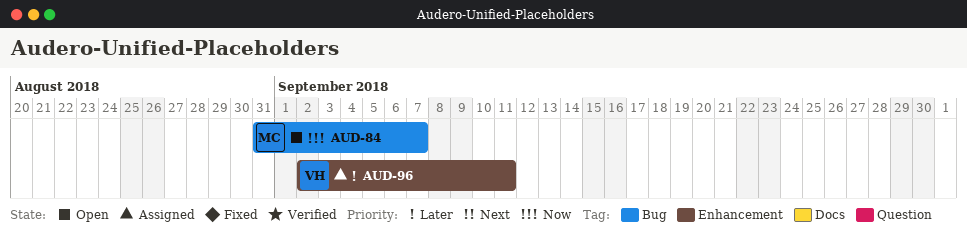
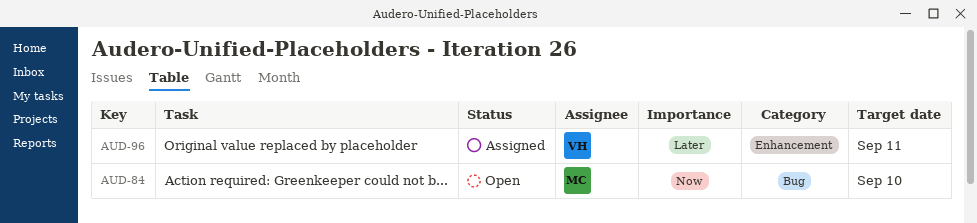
AUD-84, due: Sep 7 -> Sep 10

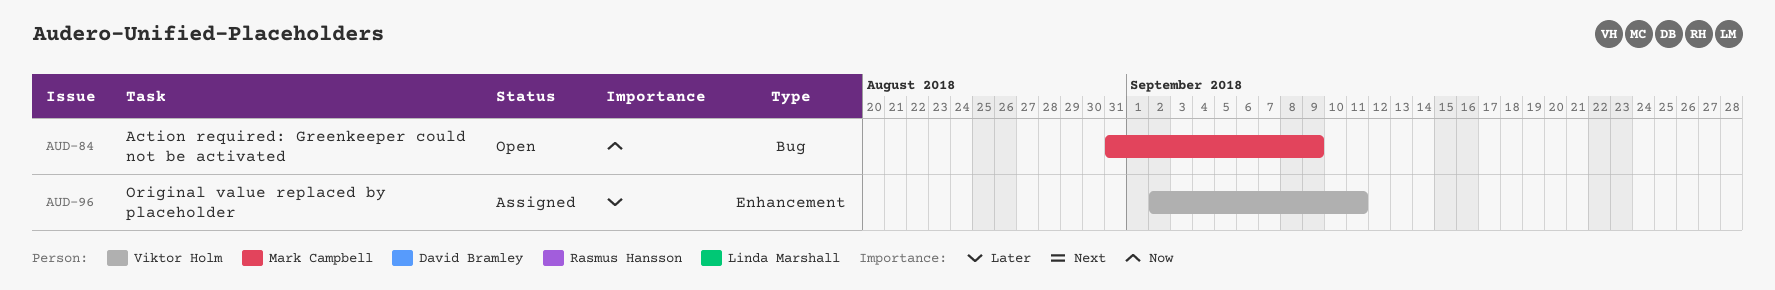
AUD-84, due: Sep 10 -> Sep 9

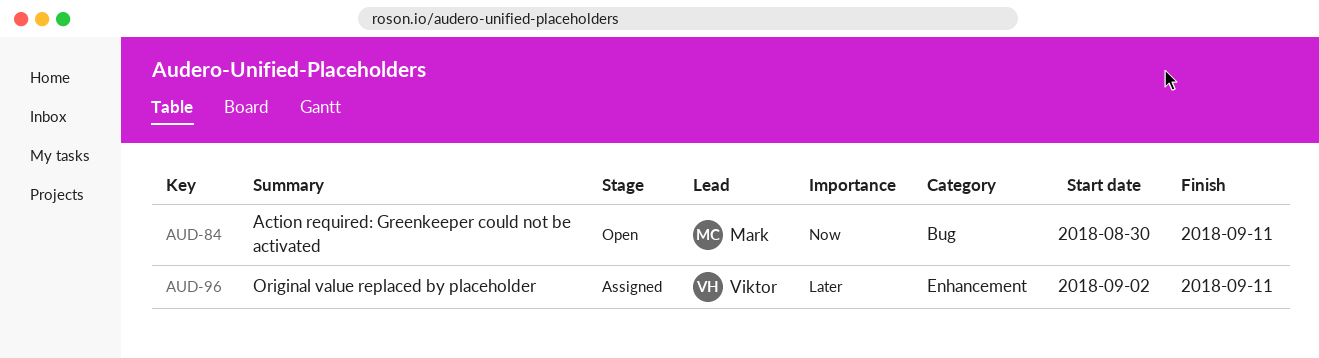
AUD-84, start: Aug 31 -> Aug 30
AUD-84, due: Sep 9 -> Sep 11

